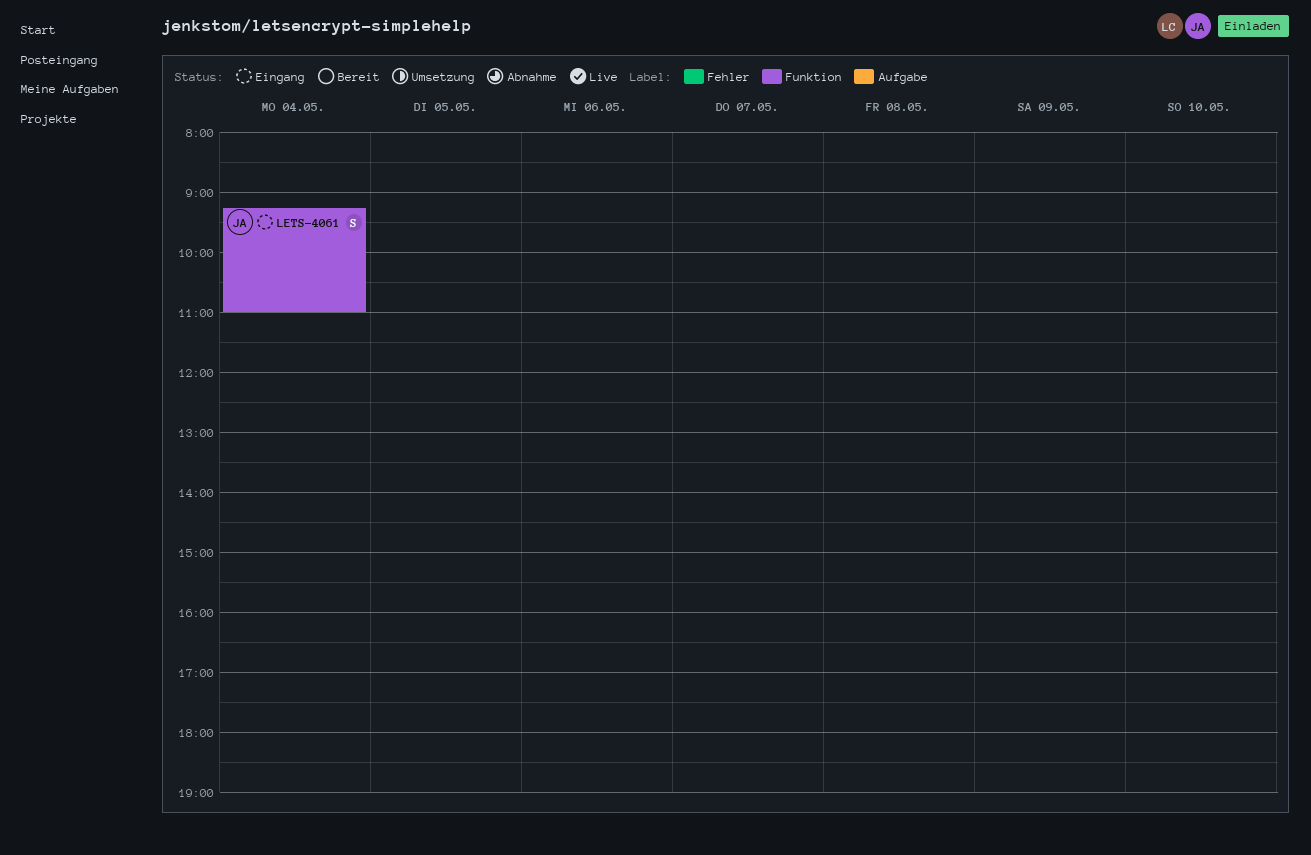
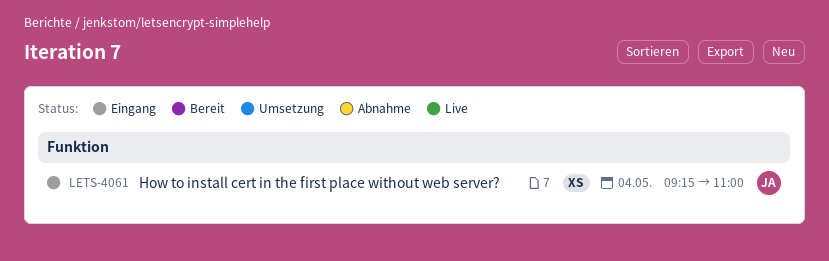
LETS-4061, estimate: S -> XS

